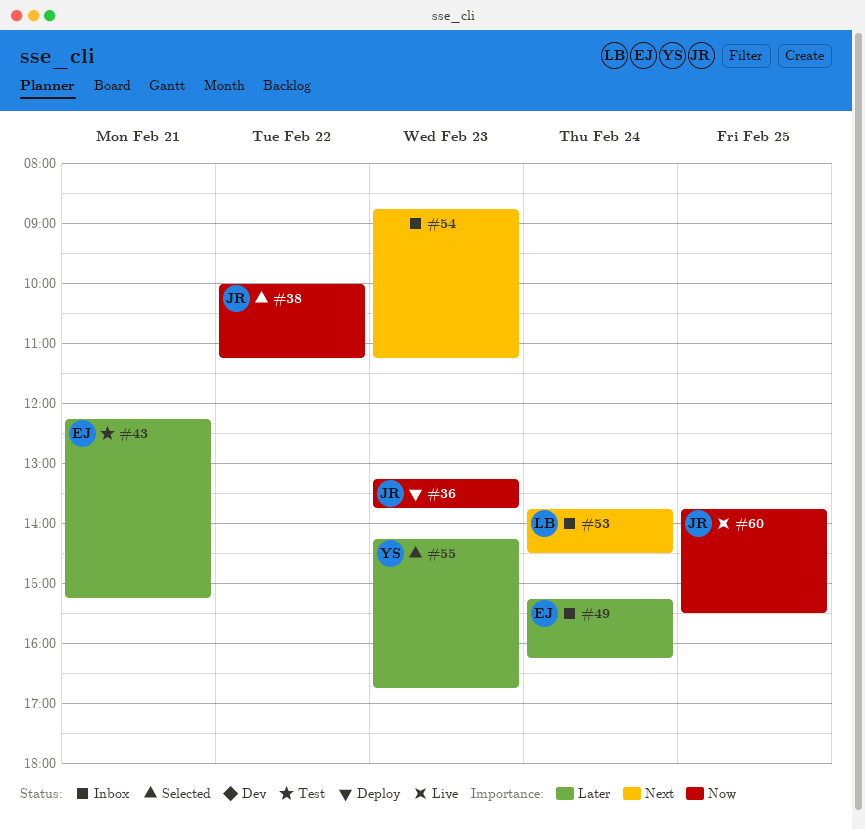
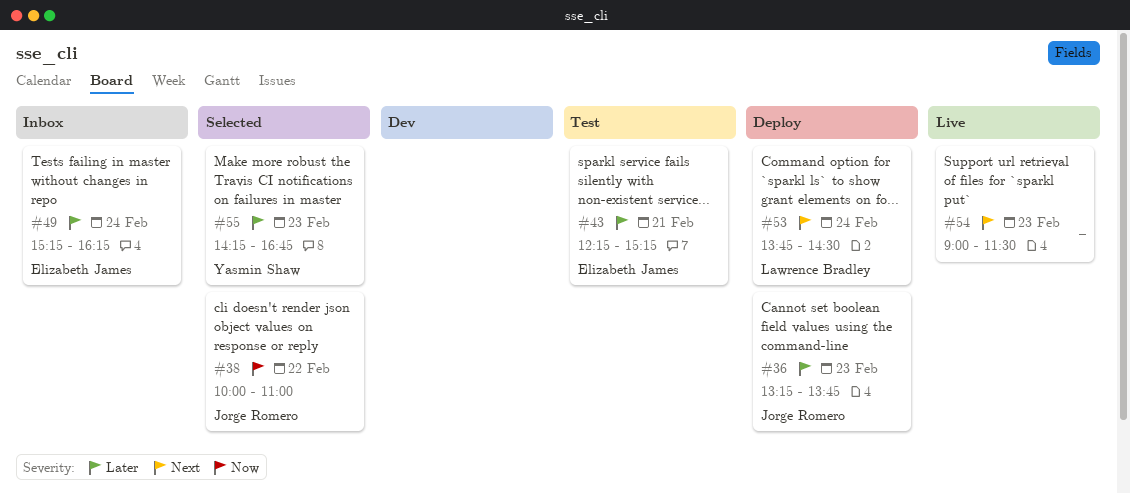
#36, priority: Now -> Later
#38, ends: 11:15 -> 11:00
#53, status: Inbox -> Deploy
#54, status: Inbox -> Live
#54, begins: 08:45 -> 09:00
#54, ends: 11:15 -> 11:30
#60: present -> none

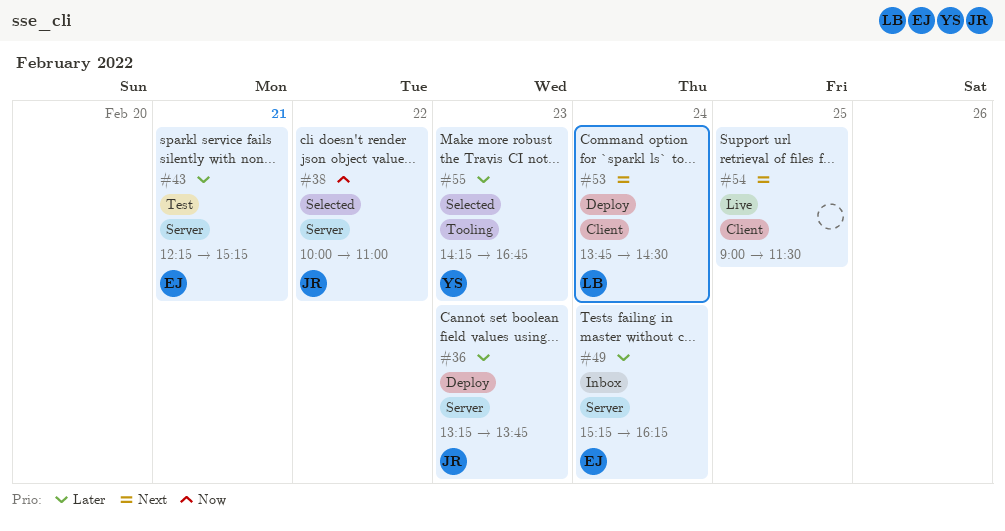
#54, day: Feb 23 -> Feb 25

